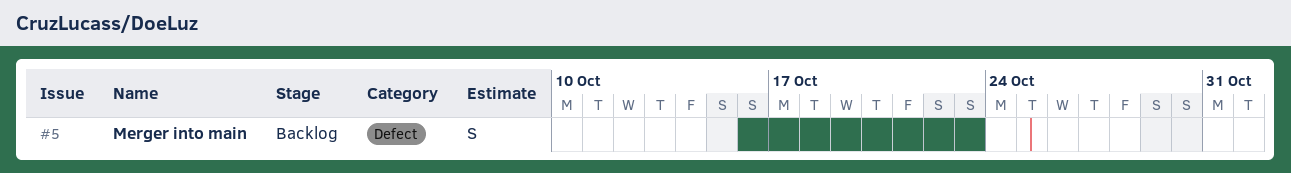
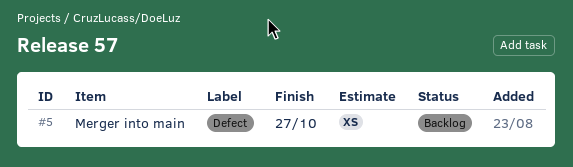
#5, estimate: S -> XS
#5, due: Oct 23 -> Oct 27

